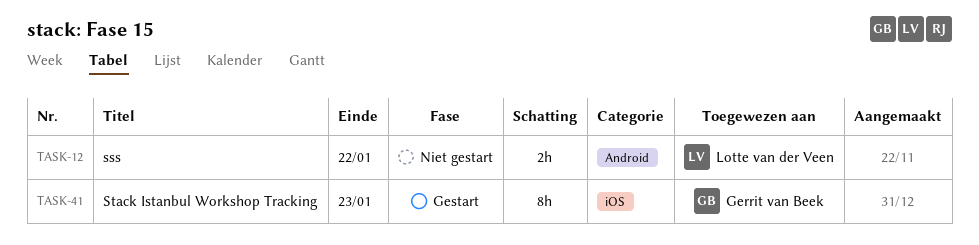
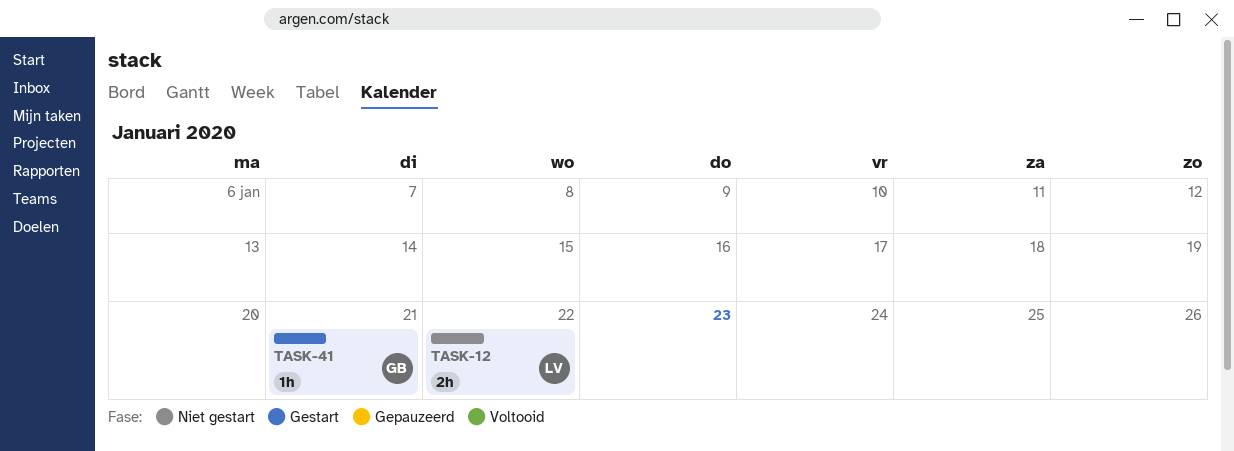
TASK-41, estimate: 8h -> 1h
TASK-41, due: Jan 23 -> Jan 21

